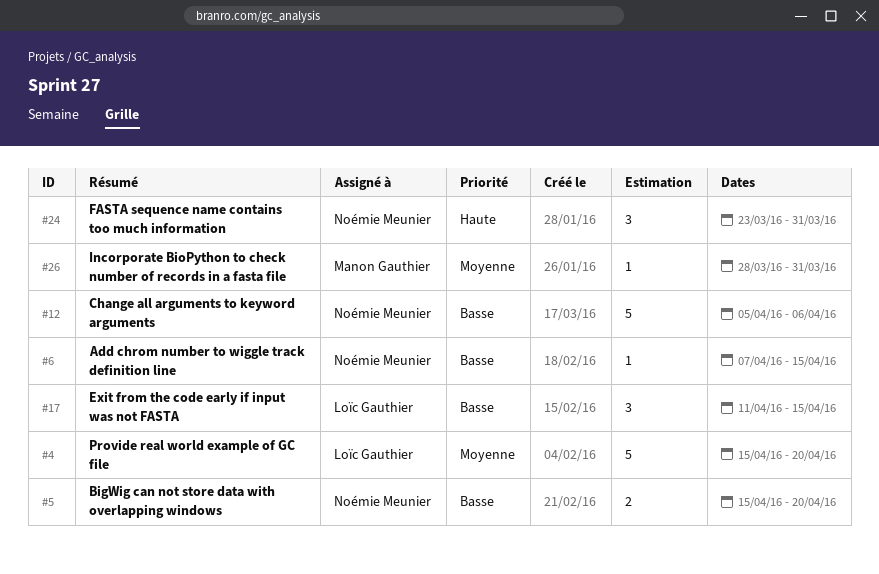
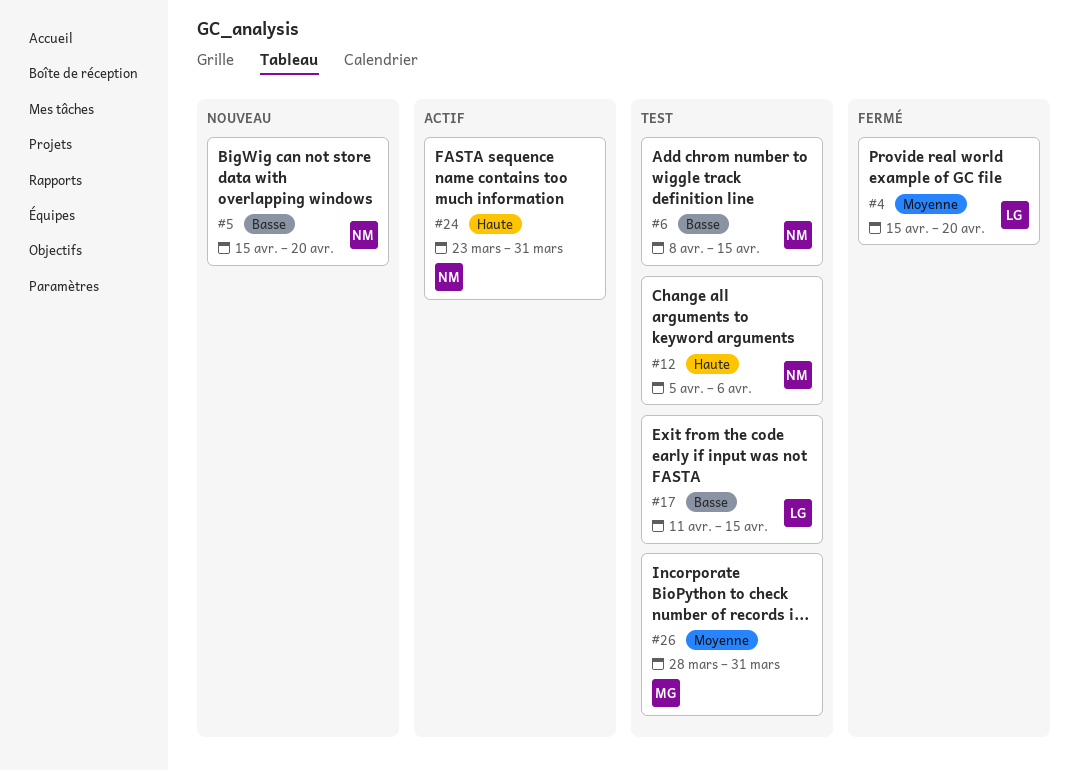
#6, start: Apr 7 -> Apr 8
#12, priority: Basse -> Haute

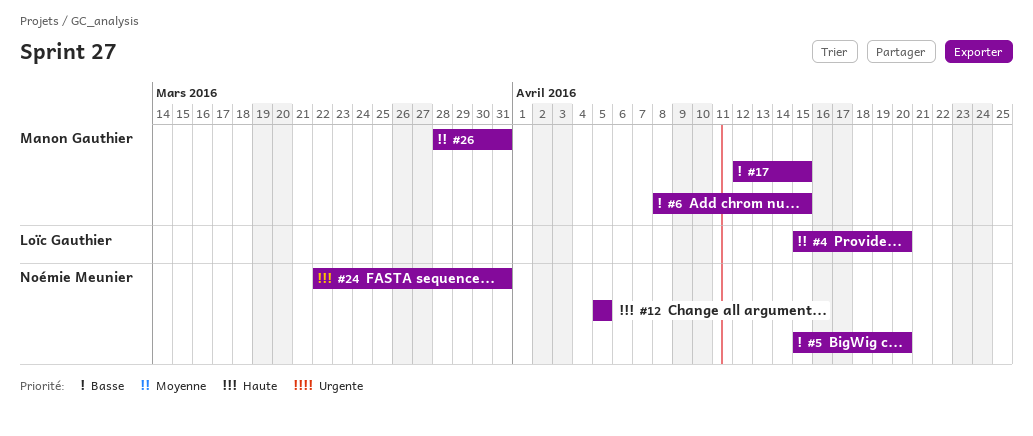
#6, owner: Noémie Meunier -> Manon Gauthier
#12, due: Apr 6 -> Apr 5
#17, owner: Loïc Gauthier -> Manon Gauthier
#17, start: Apr 11 -> Apr 12
#24, start: Mar 23 -> Mar 22

